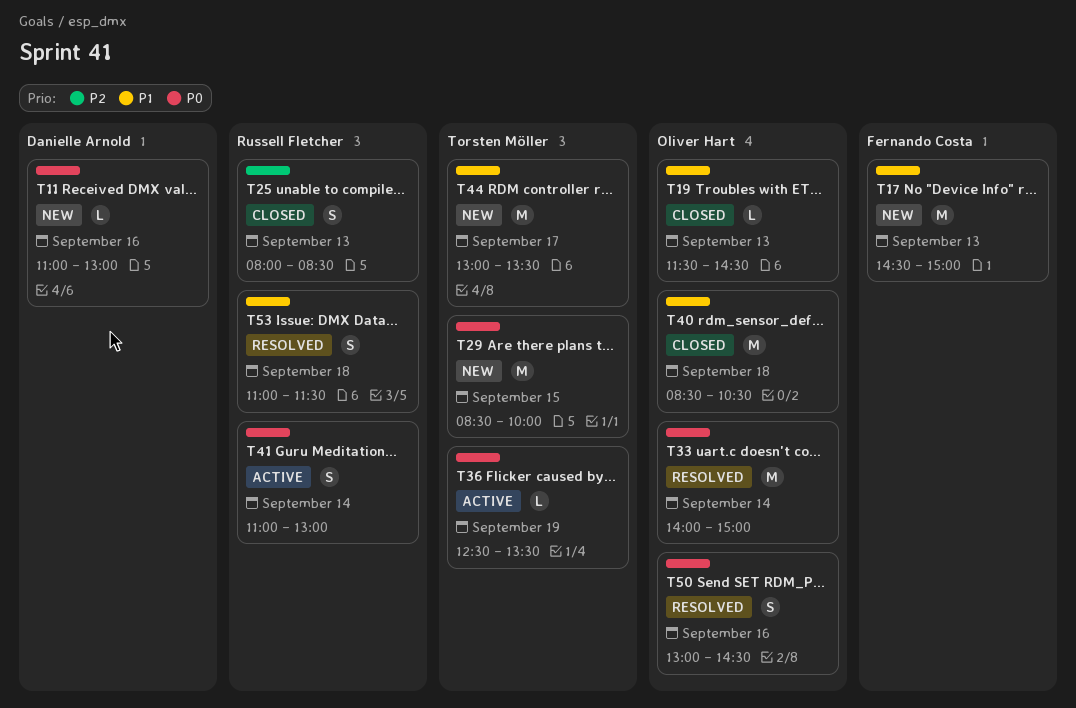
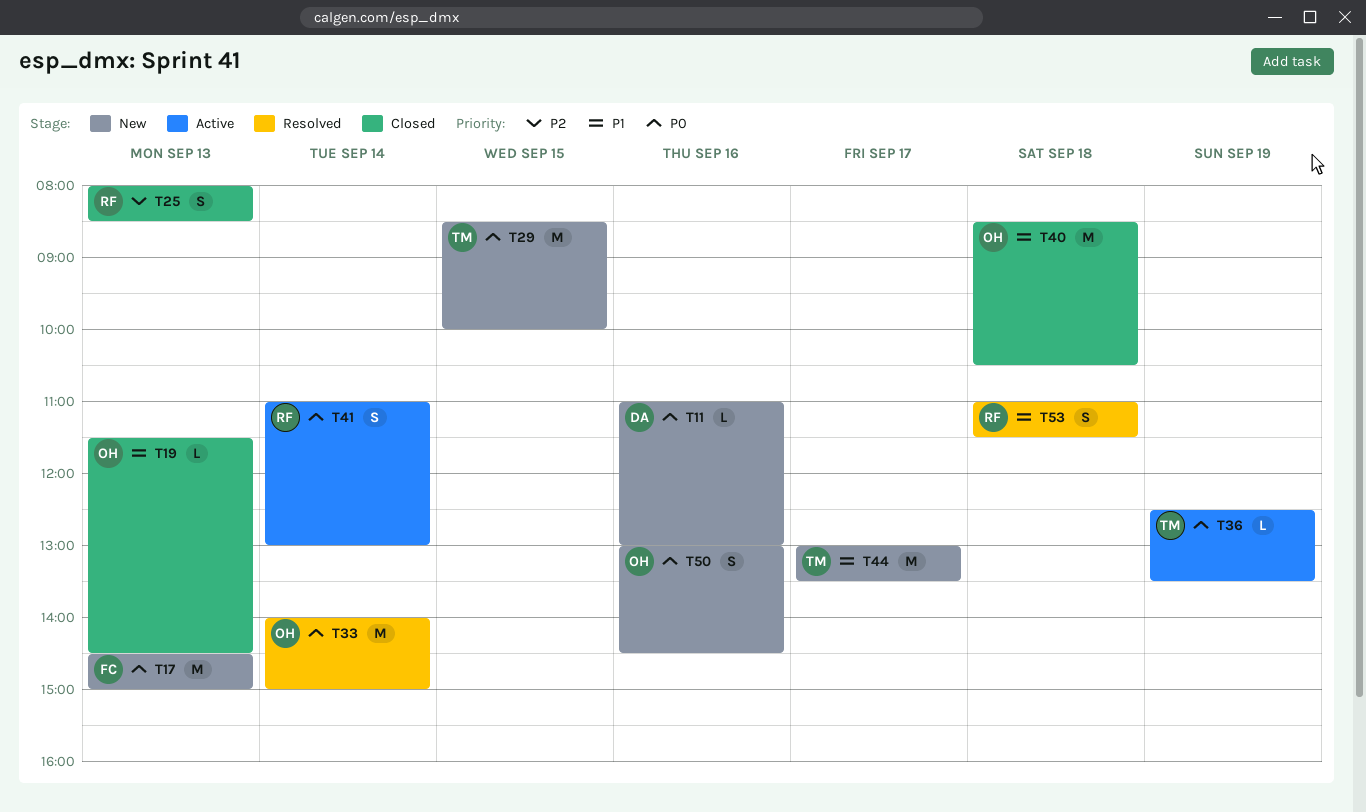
T17, priority: P1 -> P0
T50, status: Resolved -> New

